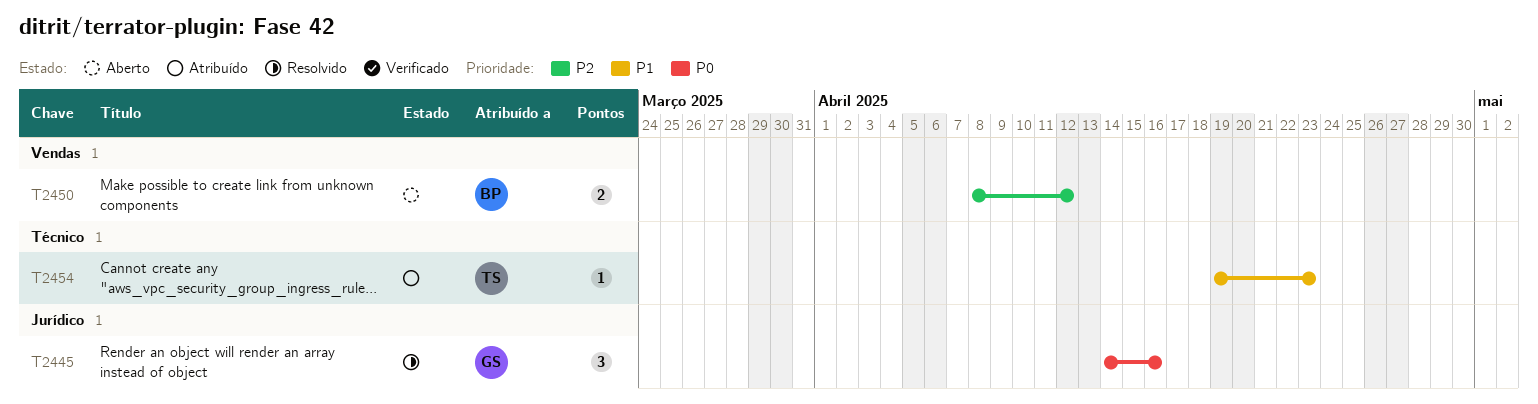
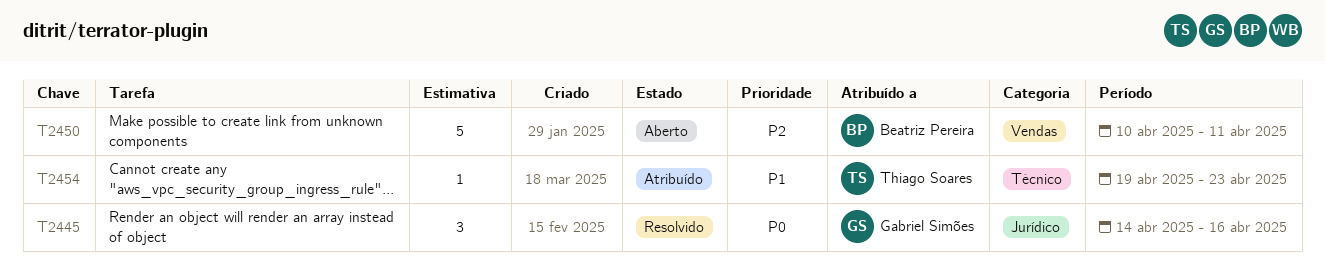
T2450, estimate: 2 -> 5
T2450, start: Apr 8 -> Apr 10
T2450, due: Apr 12 -> Apr 11

